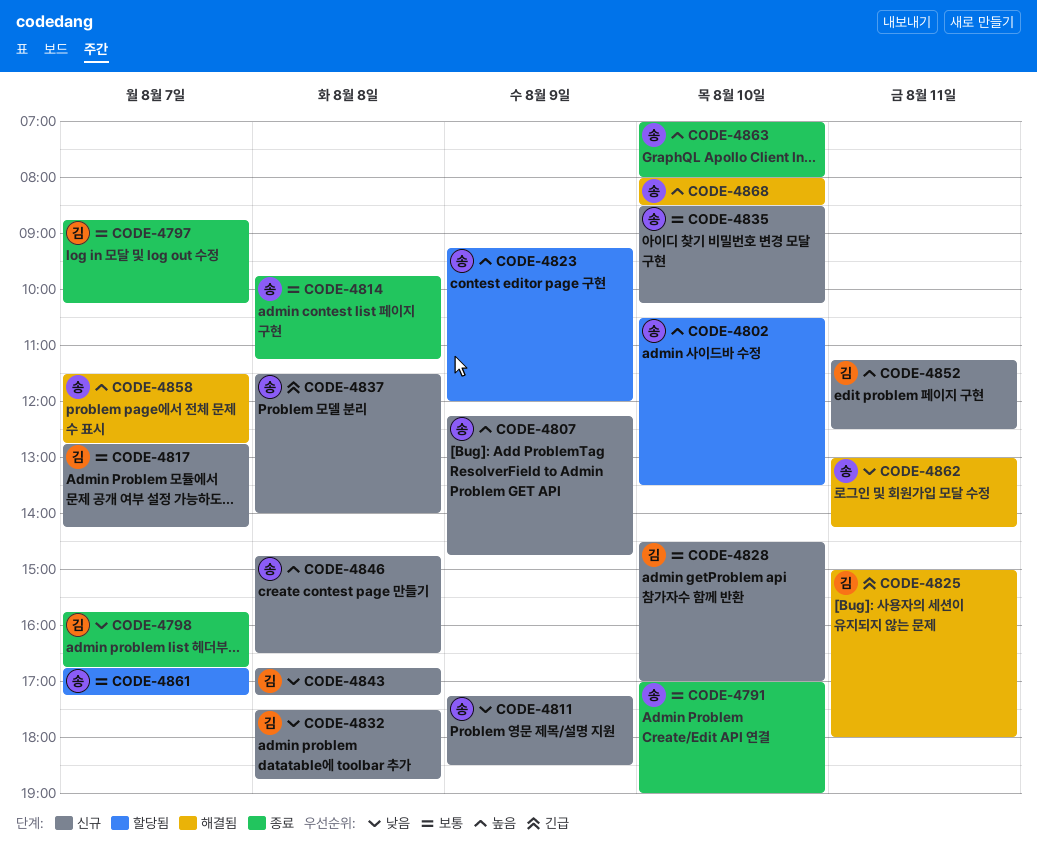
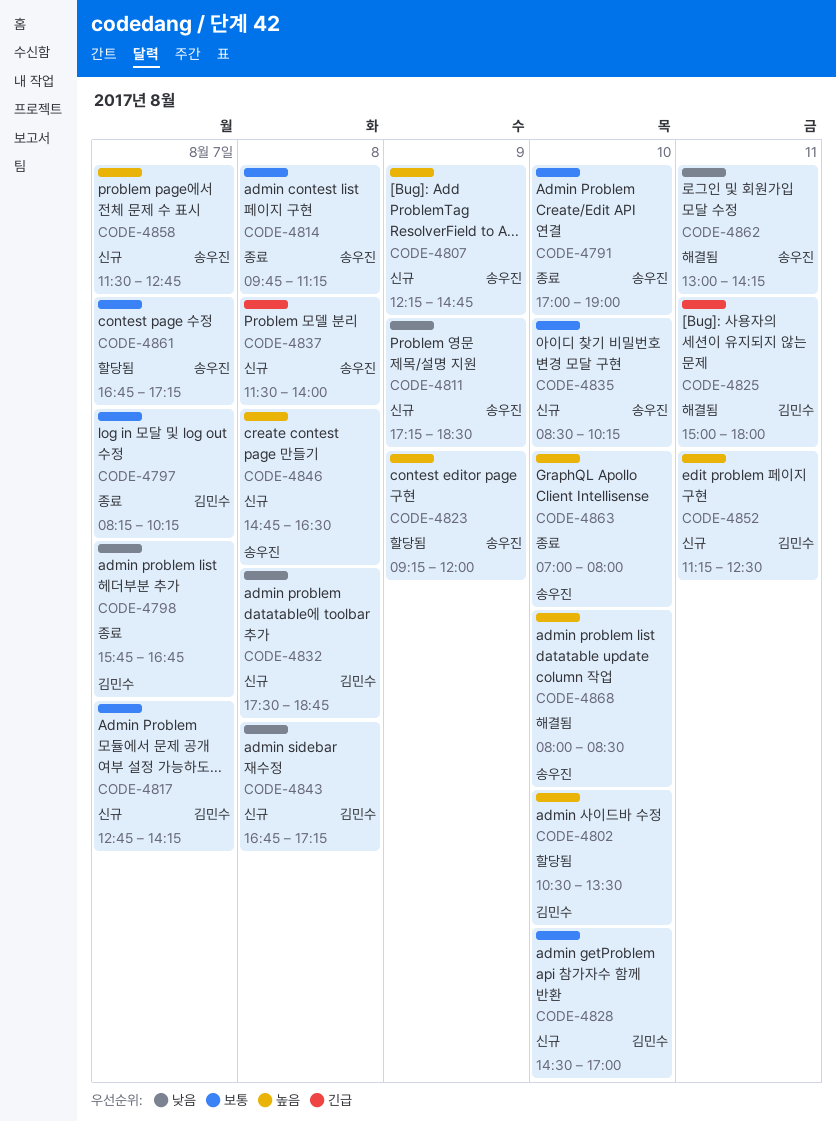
CODE-4797, begins: 08:45 -> 08:15
CODE-4802, owner: 송우진 -> 김민수
CODE-4858, status: 해결됨 -> 신규

